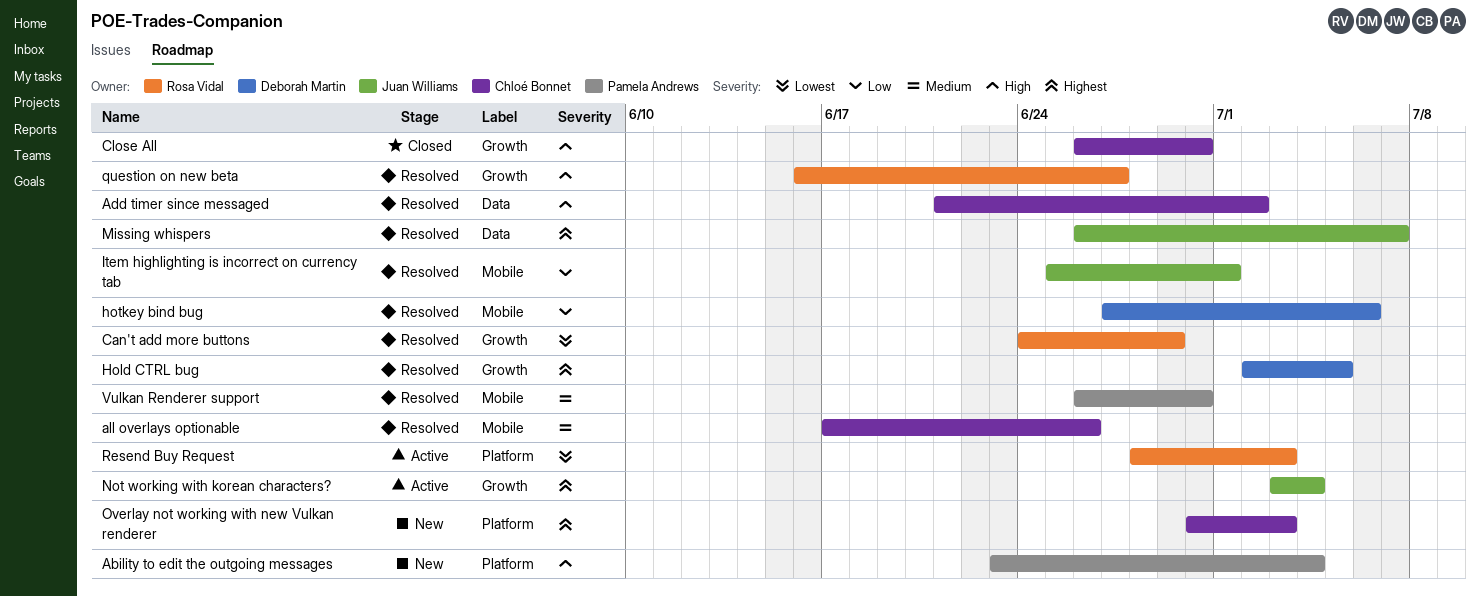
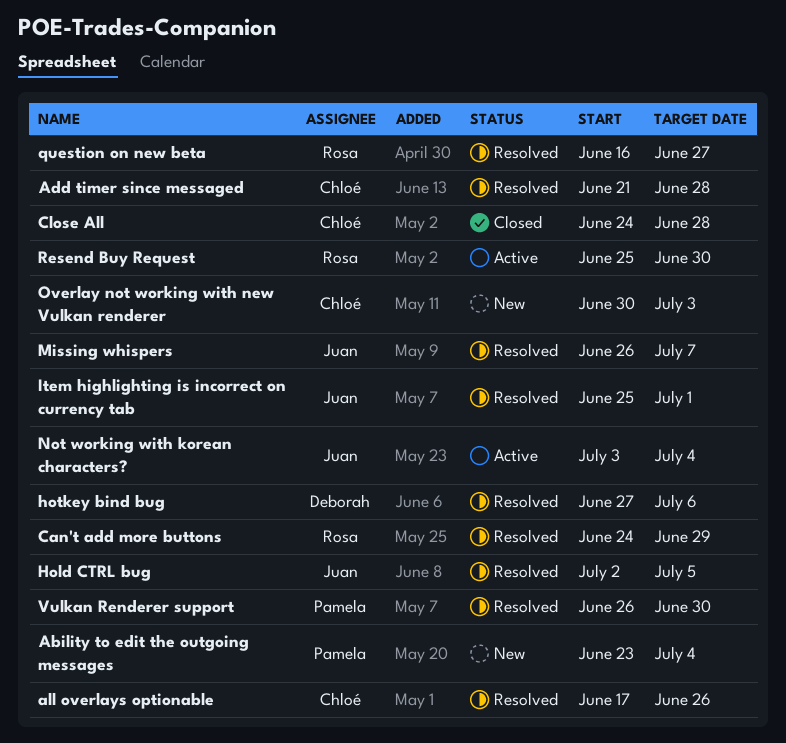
Add timer since messaged, due: Jul 2 -> Jun 28
Close All, start: Jun 26 -> Jun 24
Close All, due: Jun 30 -> Jun 28
Hold CTRL bug, owner: Deborah Martin -> Juan Williams
Resend Buy Request, start: Jun 28 -> Jun 25
Resend Buy Request, due: Jul 3 -> Jun 30

